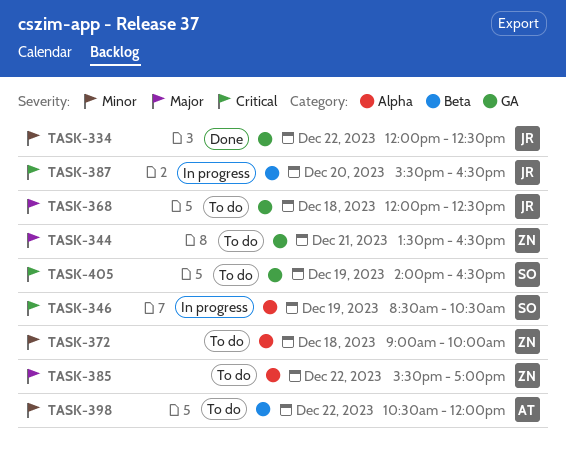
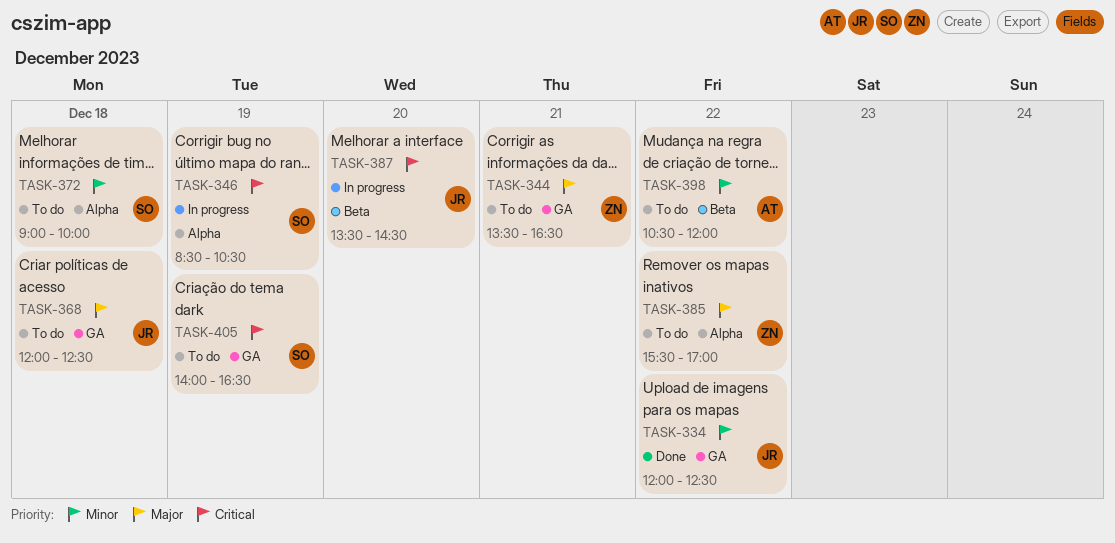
TASK-372, owner: ZN -> SO
TASK-387, begins: 15:30 -> 13:30
TASK-387, ends: 16:30 -> 14:30

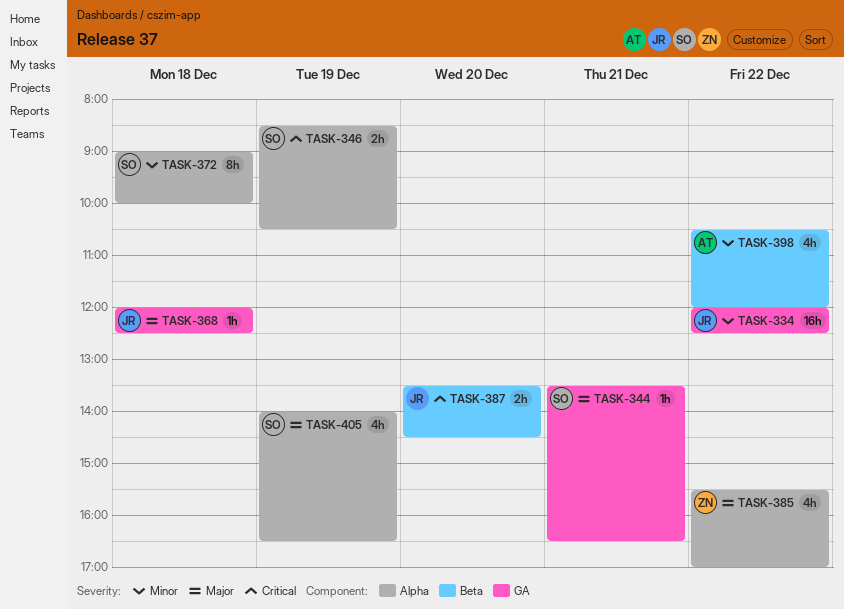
TASK-344, owner: ZN -> SO
TASK-405, priority: Critical -> Major
TASK-405, label: GA -> Alpha

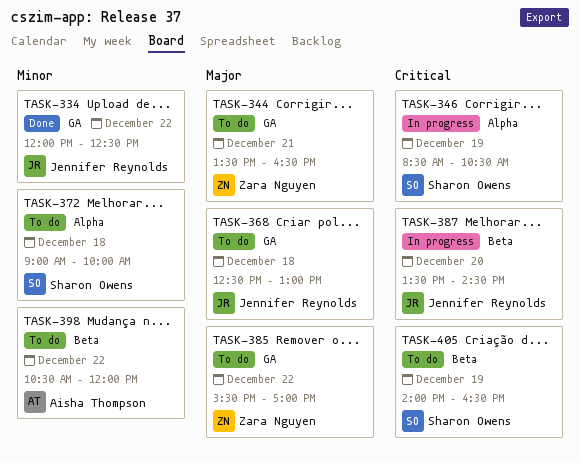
TASK-344, owner: Sharon Owens -> Zara Nguyen
TASK-368, begins: 12:00 -> 12:30
TASK-368, ends: 12:30 -> 13:00
TASK-385, label: Alpha -> GA
TASK-405, priority: Major -> Critical
TASK-405, label: Alpha -> Beta

